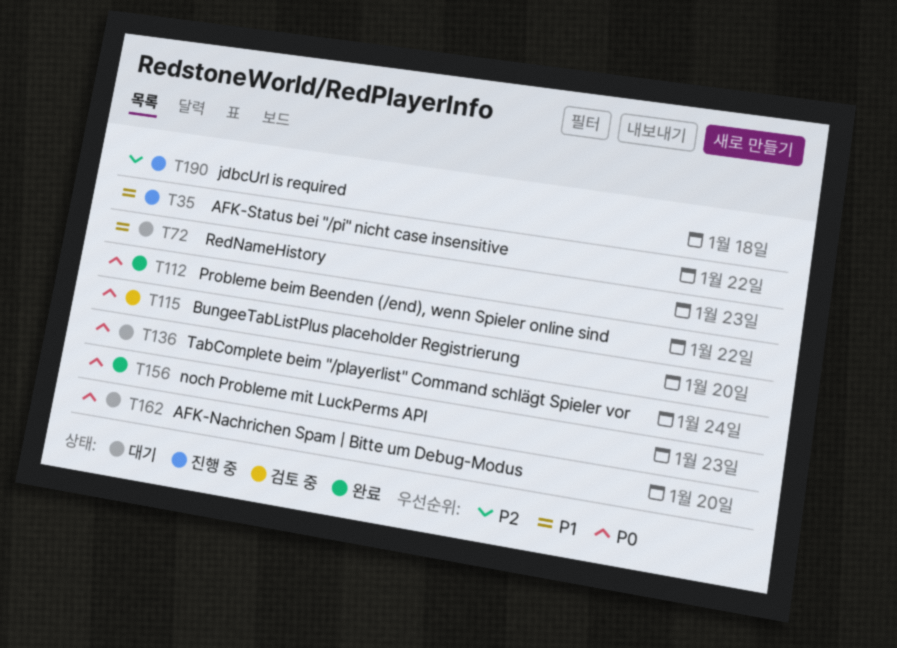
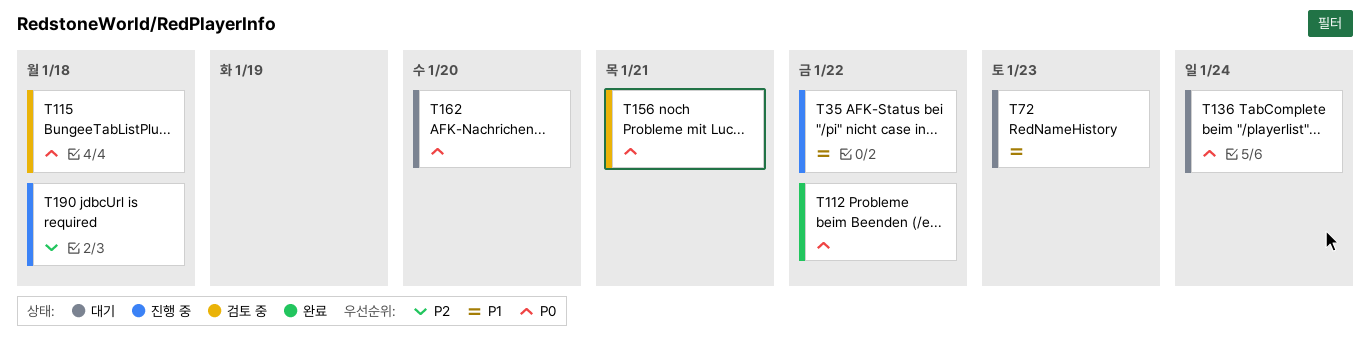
T115, due: Jan 20 -> Jan 18
T156, status: 완료 -> 검토 중
T156, due: Jan 23 -> Jan 21

